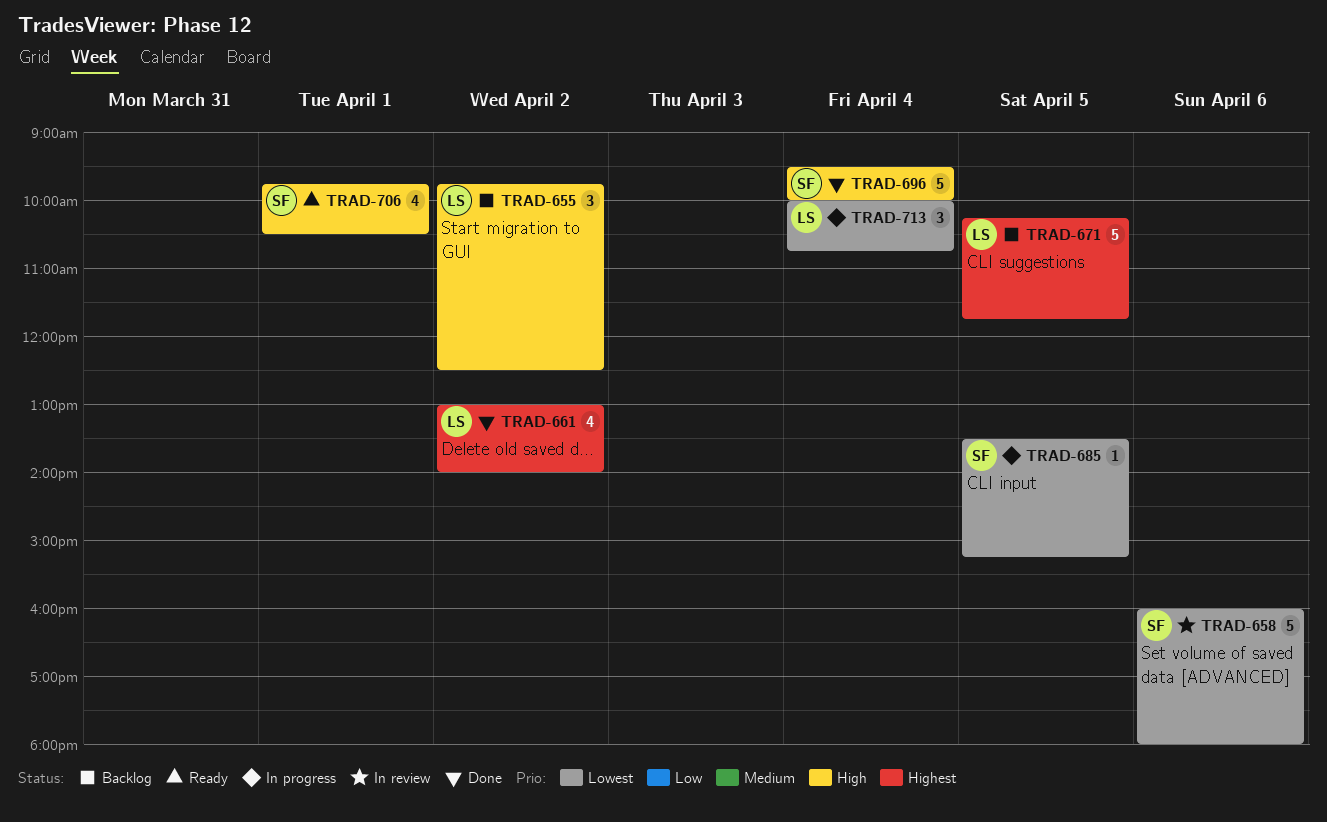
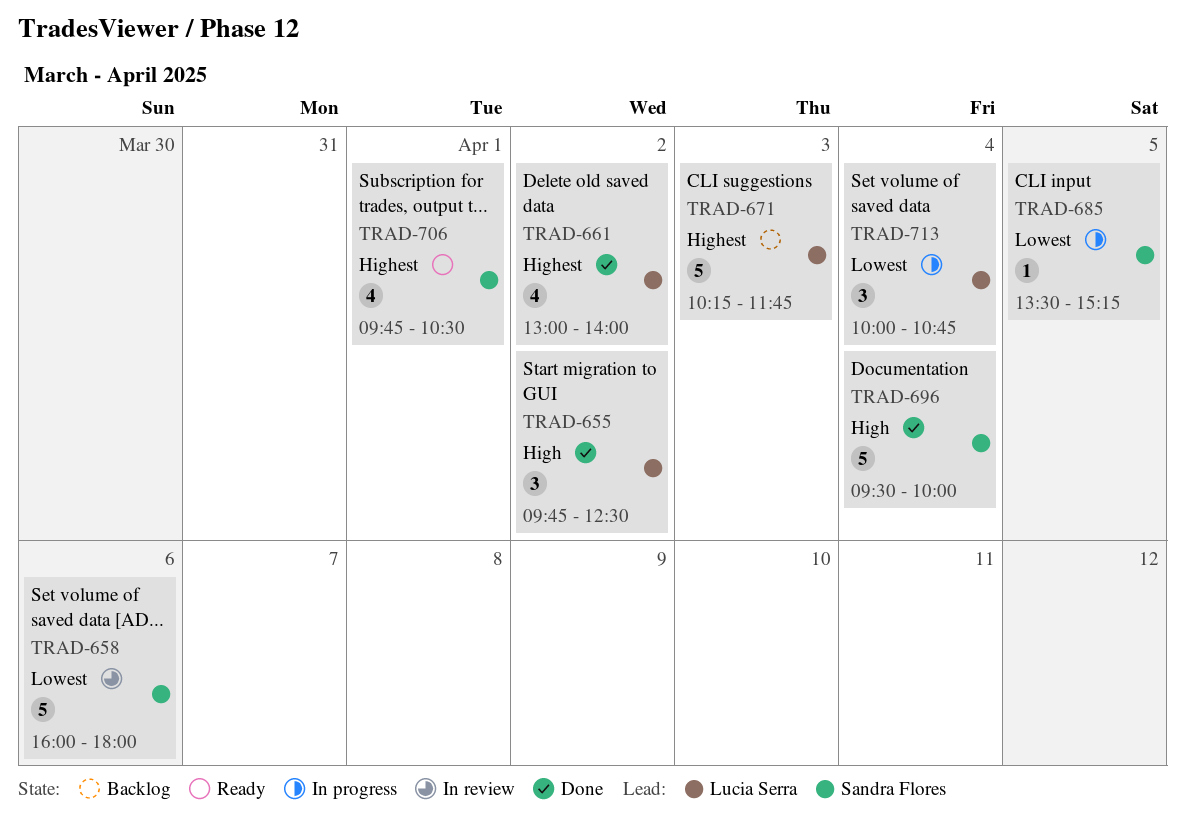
TRAD-655, status: Backlog -> Done
TRAD-671, day: Apr 5 -> Apr 3
TRAD-706, priority: High -> Highest

